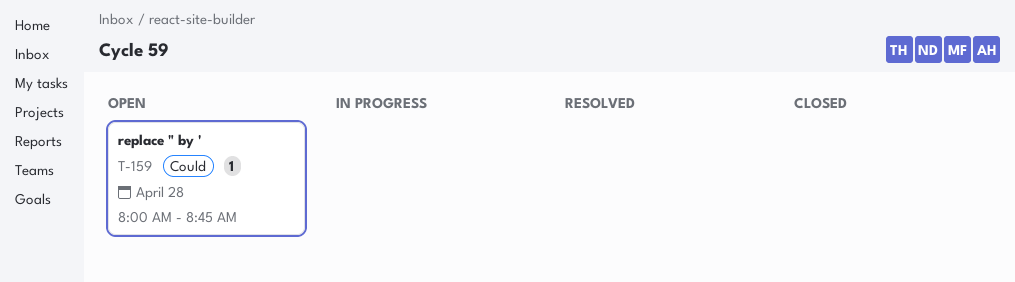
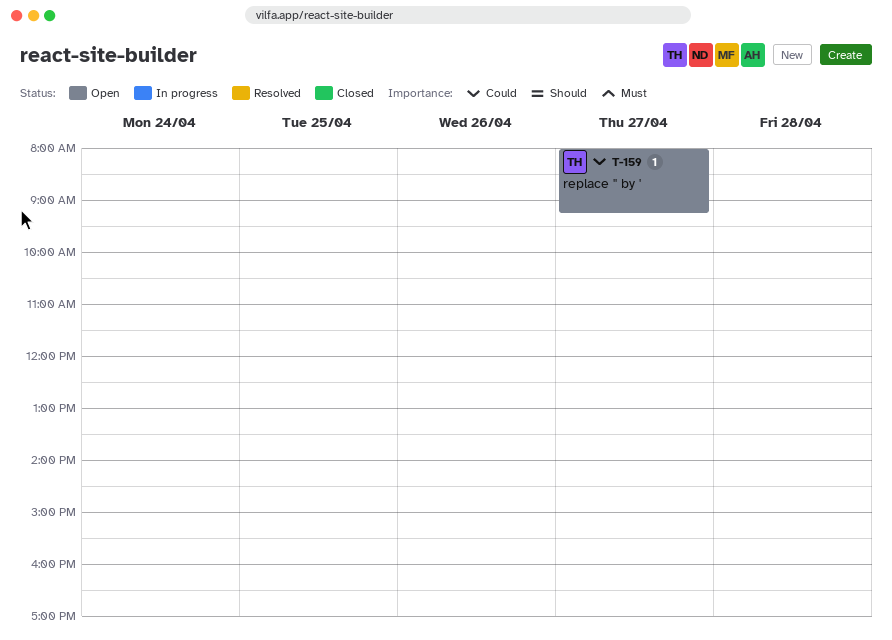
T-159, day: Apr 28 -> Apr 27
T-159, ends: 08:45 -> 09:15

